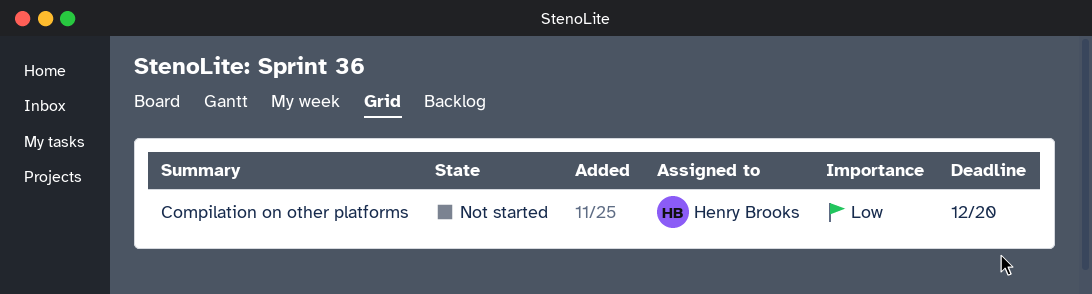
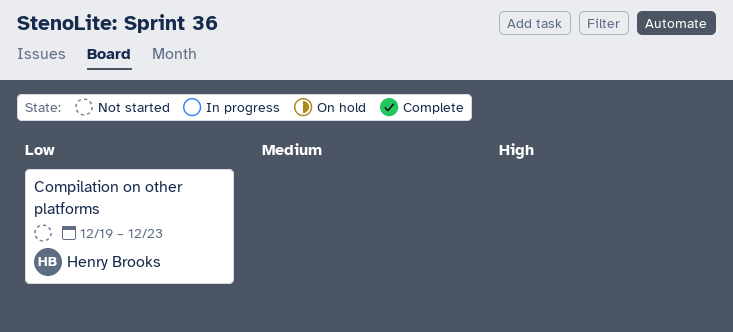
Compilation on other platforms, due: Dec 20 -> Dec 23

